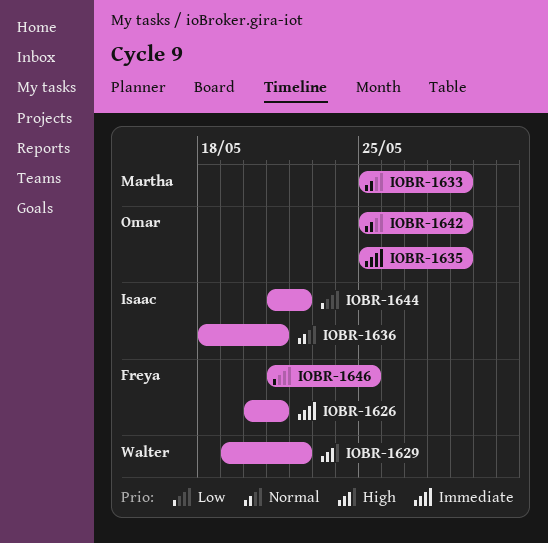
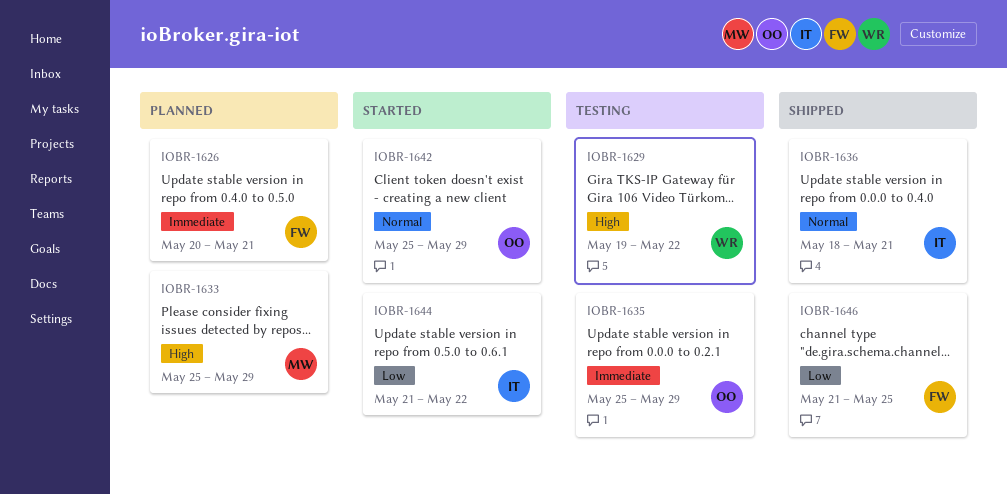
IOBR-1633, priority: Normal -> High

